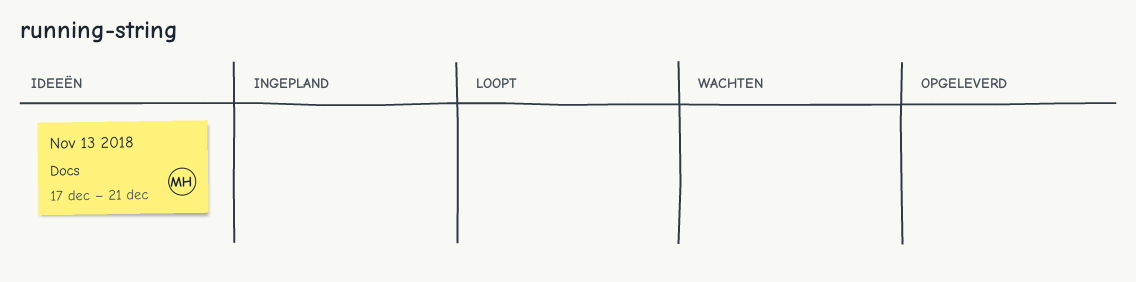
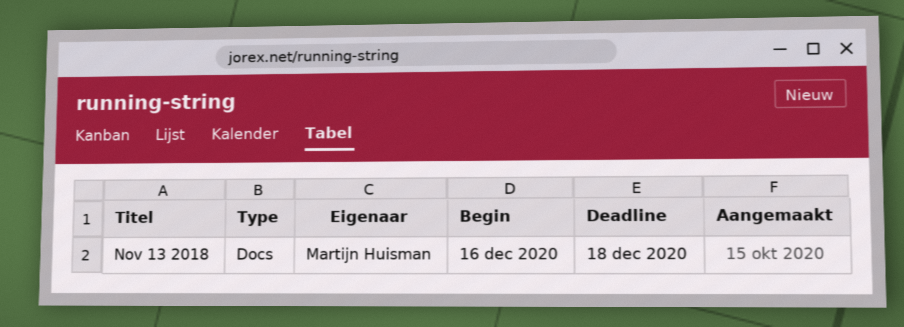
Nov 13 2018, start: Dec 17 -> Dec 16
Nov 13 2018, due: Dec 21 -> Dec 18

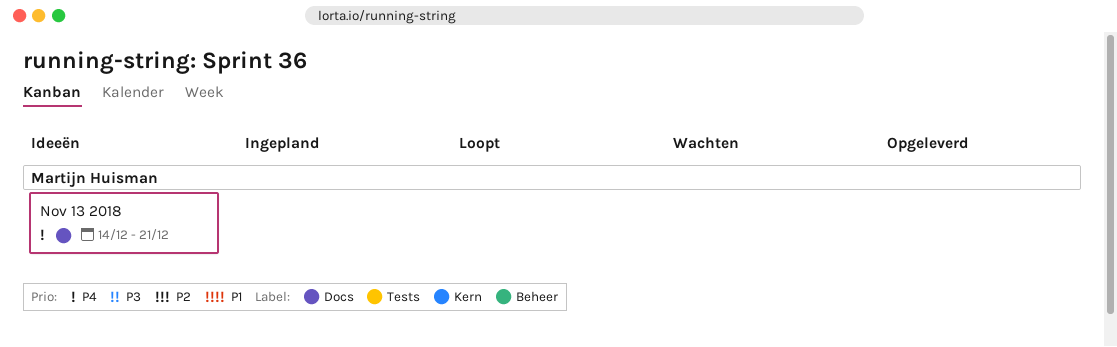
Nov 13 2018, start: Dec 16 -> Dec 14
Nov 13 2018, due: Dec 18 -> Dec 21

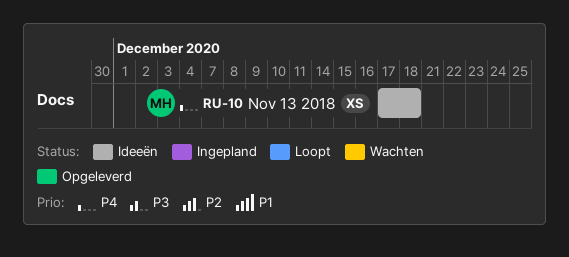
Nov 13 2018, start: Dec 14 -> Dec 17
Nov 13 2018, due: Dec 21 -> Dec 18

